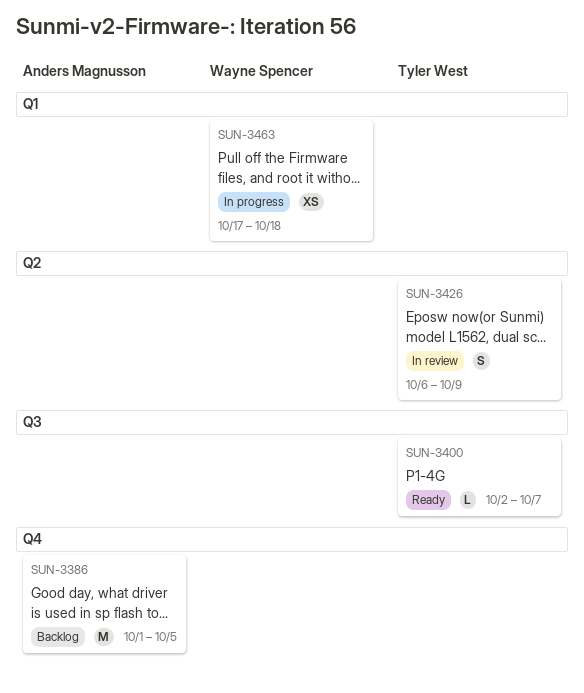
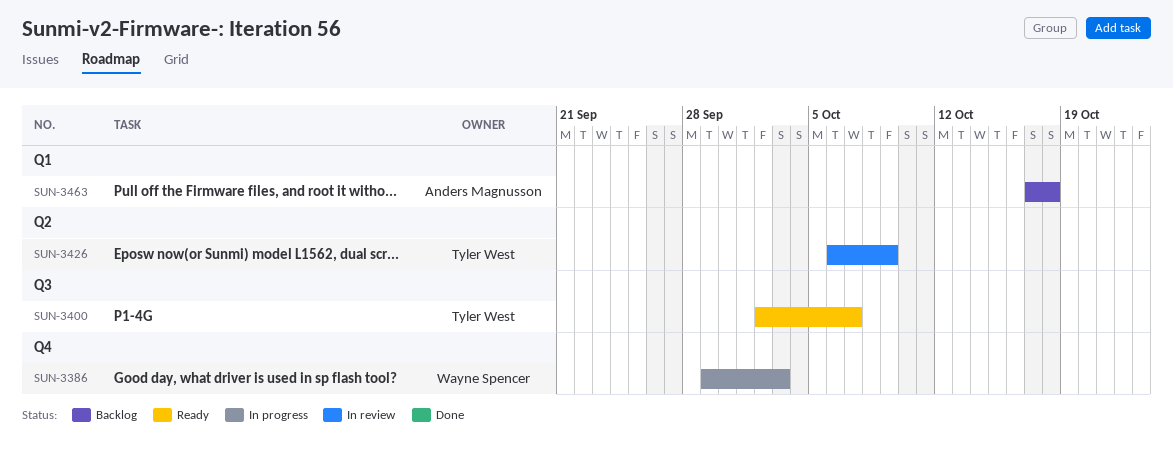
SUN-3386, status: Backlog -> In progress
SUN-3386, owner: Anders Magnusson -> Wayne Spencer
SUN-3386, start: Oct 1 -> Sep 29
SUN-3386, due: Oct 5 -> Oct 3
SUN-3463, status: In progress -> Backlog
SUN-3463, owner: Wayne Spencer -> Anders Magnusson

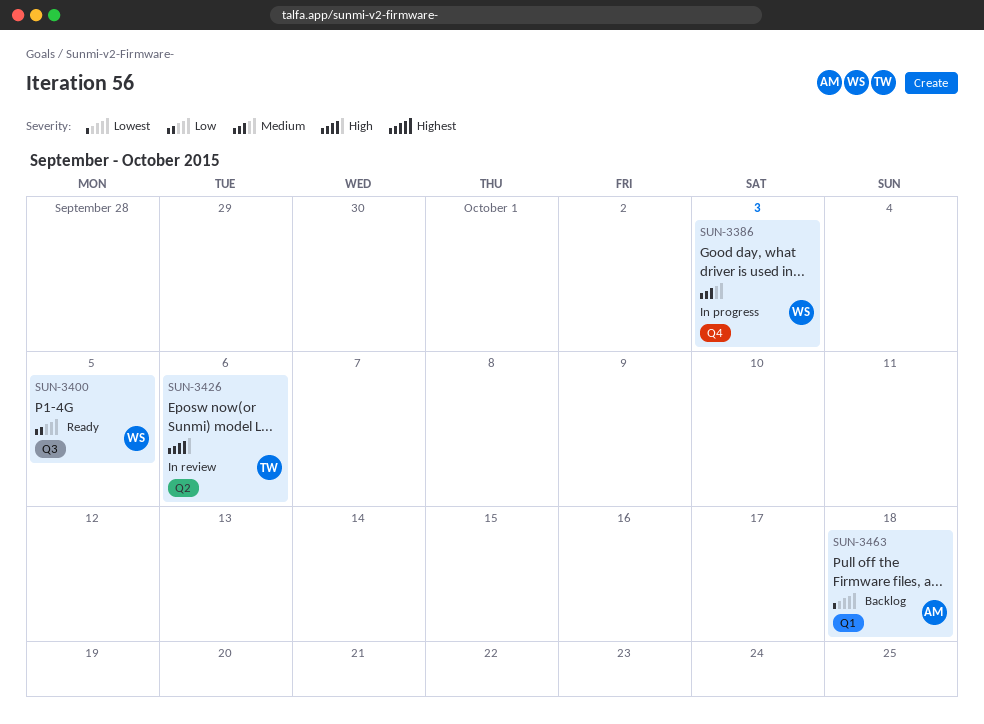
SUN-3400, owner: Tyler West -> Wayne Spencer
SUN-3400, due: Oct 7 -> Oct 5
SUN-3426, due: Oct 9 -> Oct 6

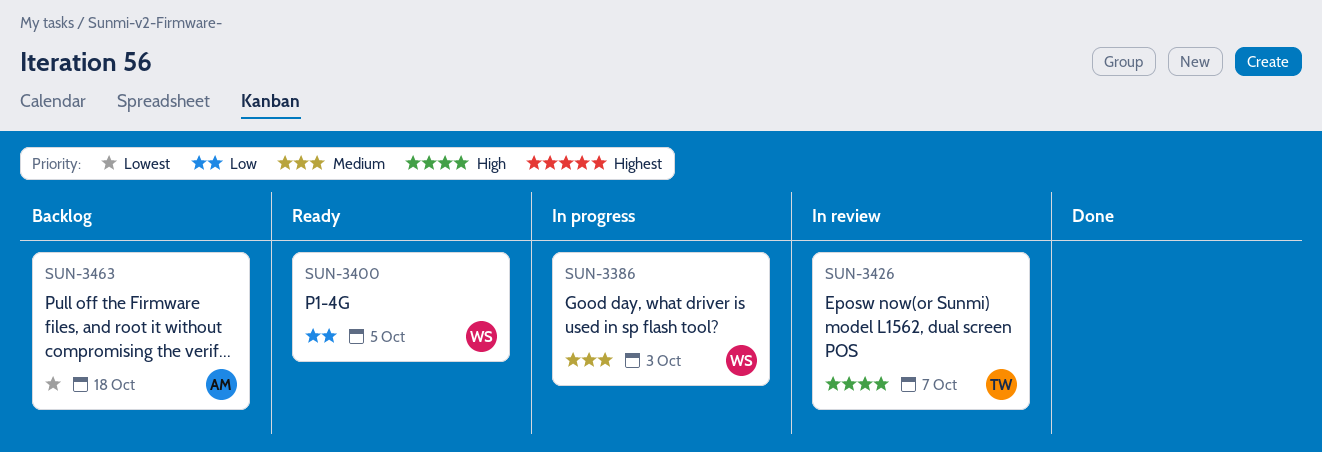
SUN-3426, due: Oct 6 -> Oct 7

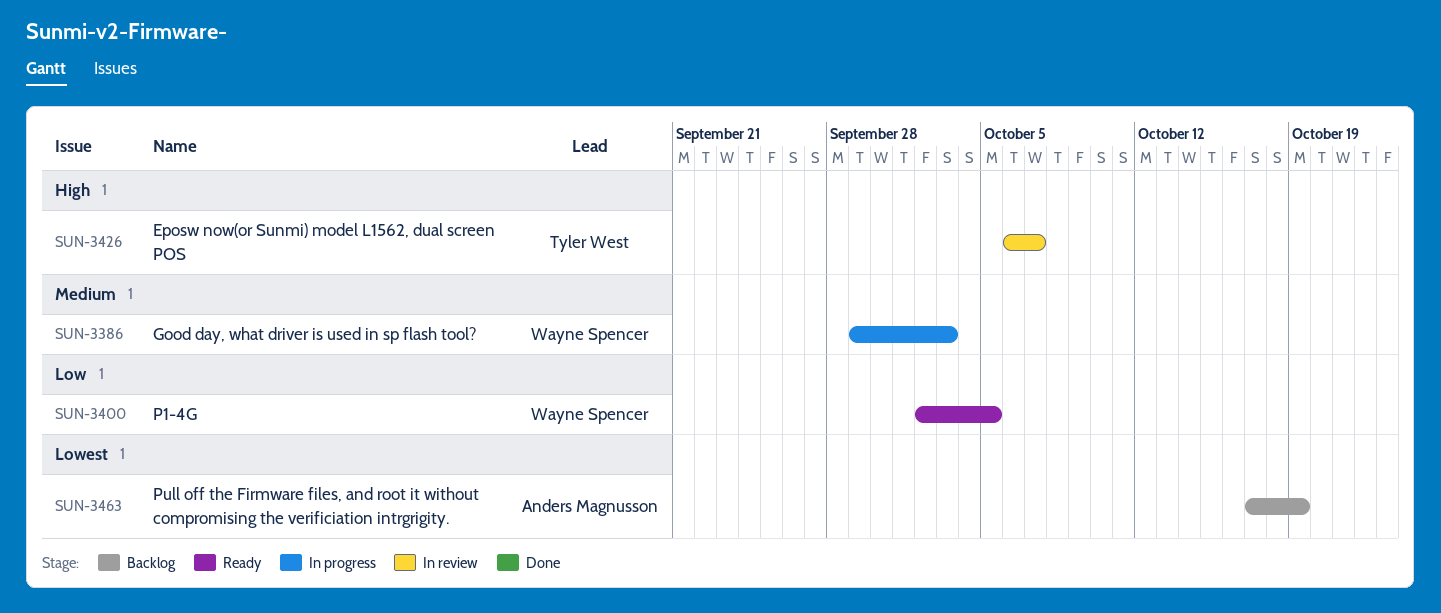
SUN-3463, due: Oct 18 -> Oct 19

